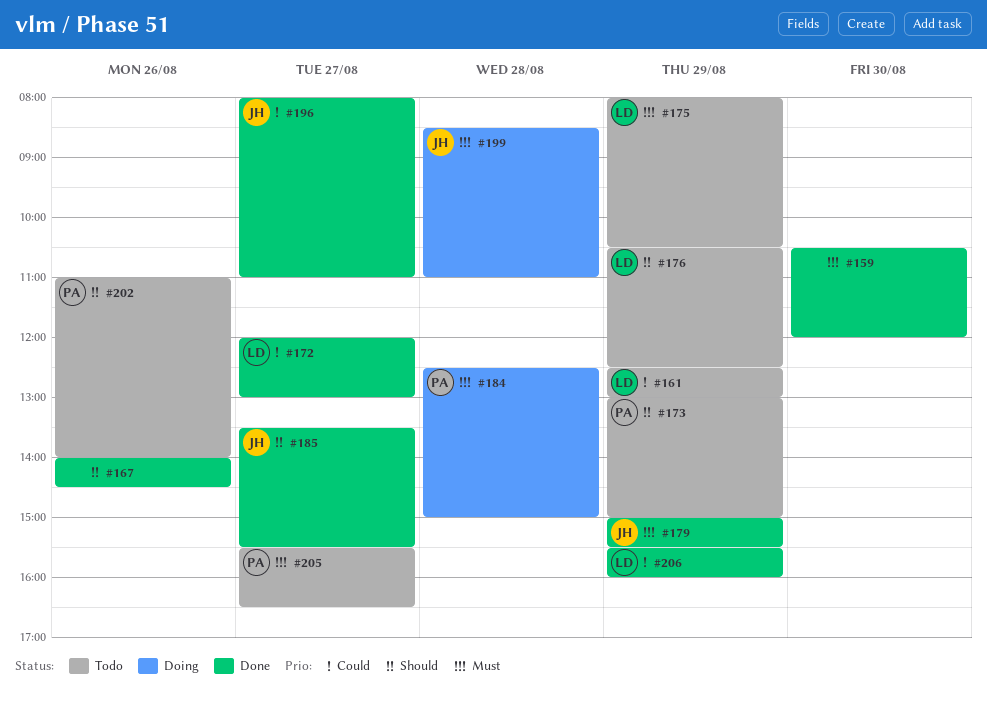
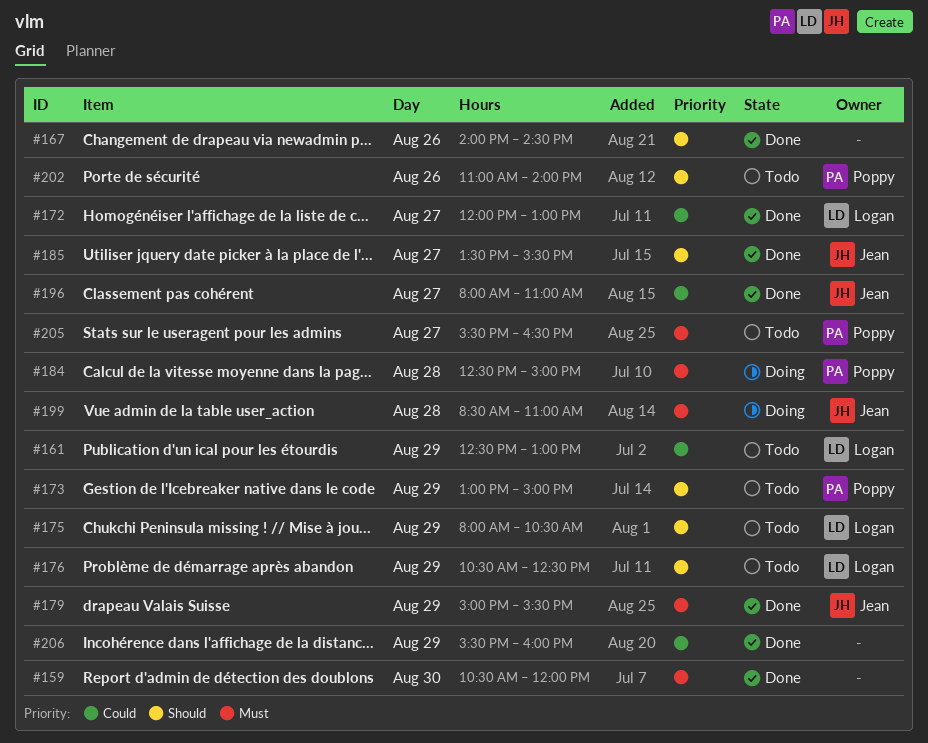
#175, priority: Must -> Should
#206, owner: Logan -> none

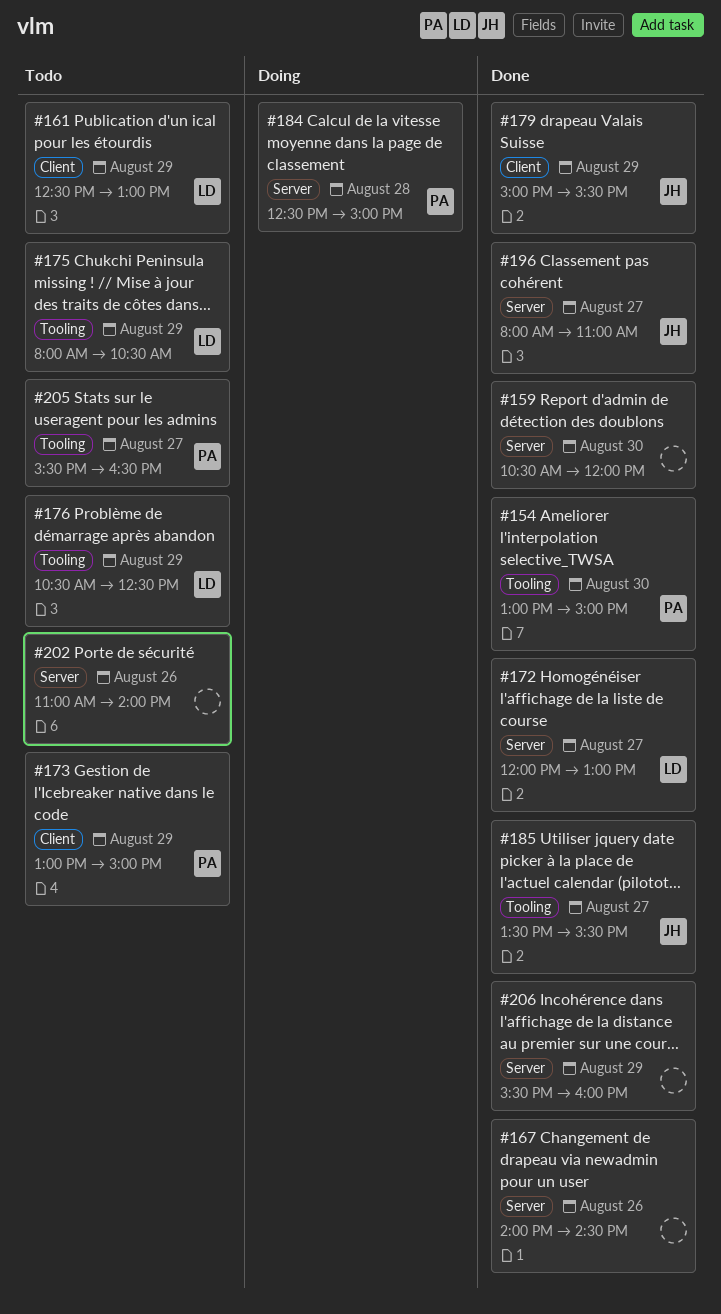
#154: none -> present
#199: present -> none
#202, owner: Poppy -> none

